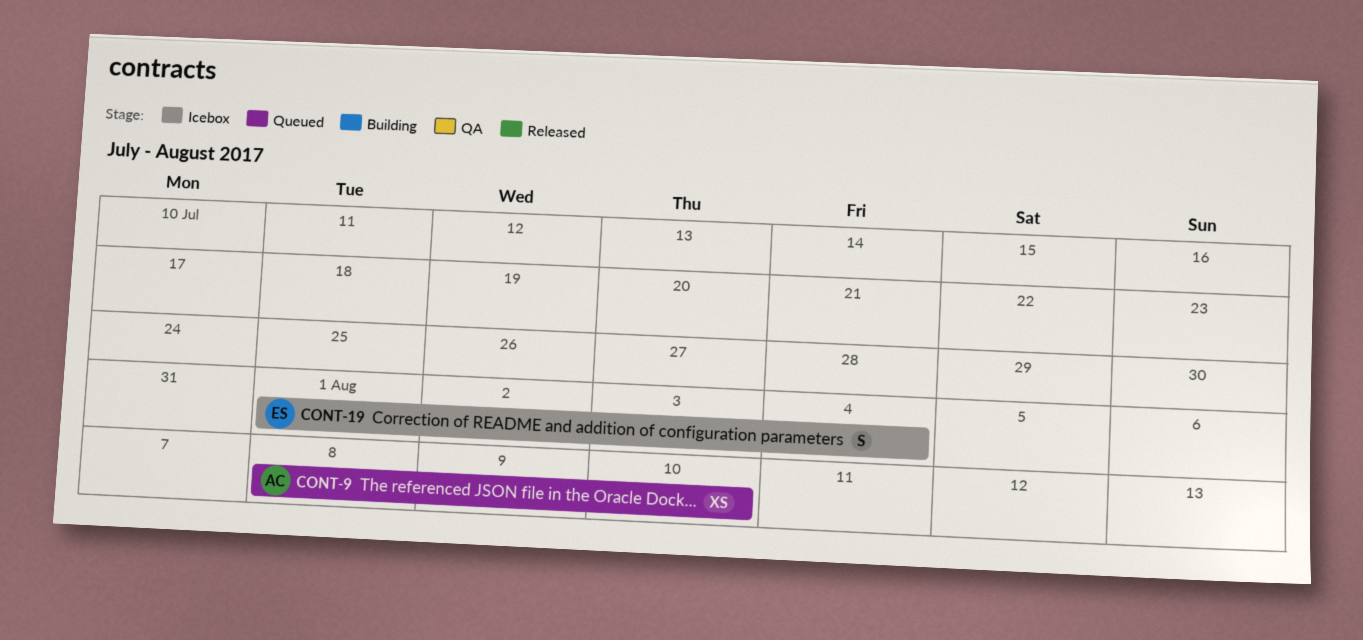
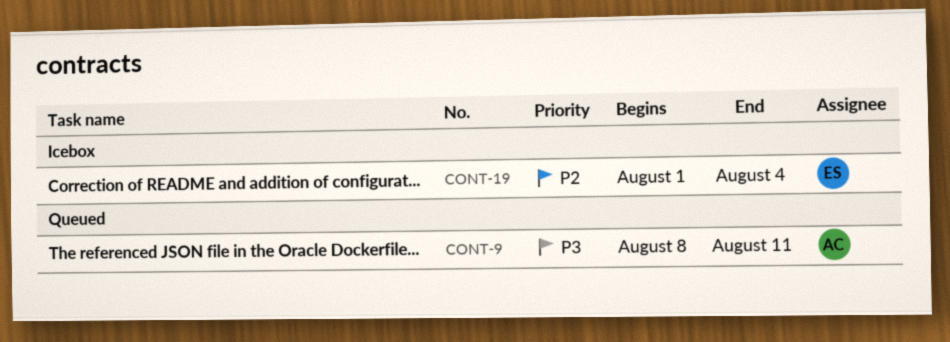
CONT-9, due: Aug 10 -> Aug 11

